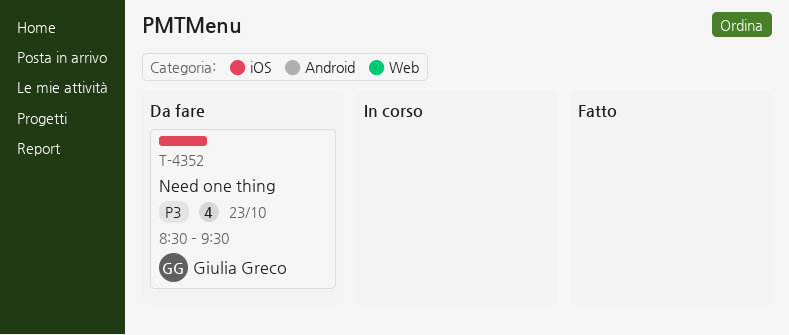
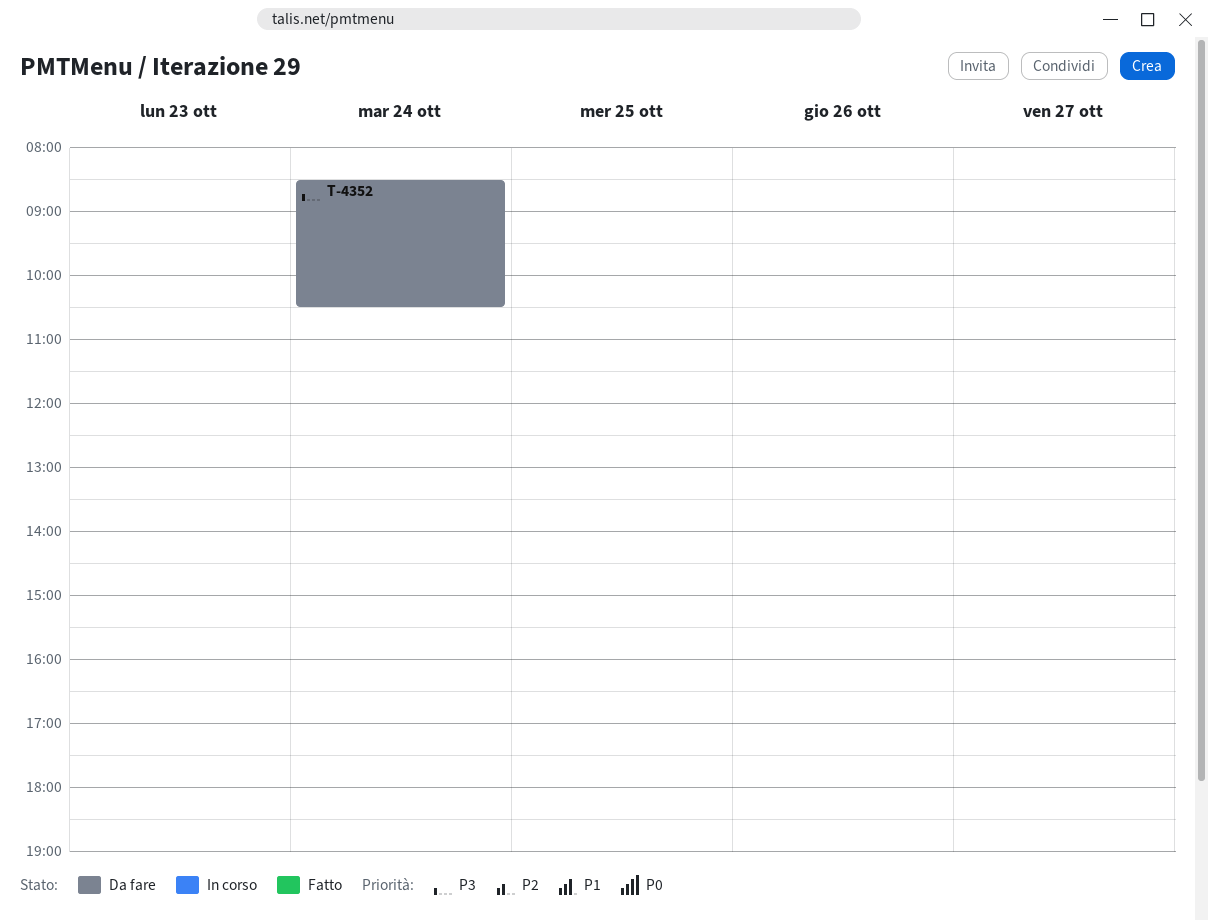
T-4352, day: Oct 23 -> Oct 24
T-4352, ends: 09:30 -> 10:30

